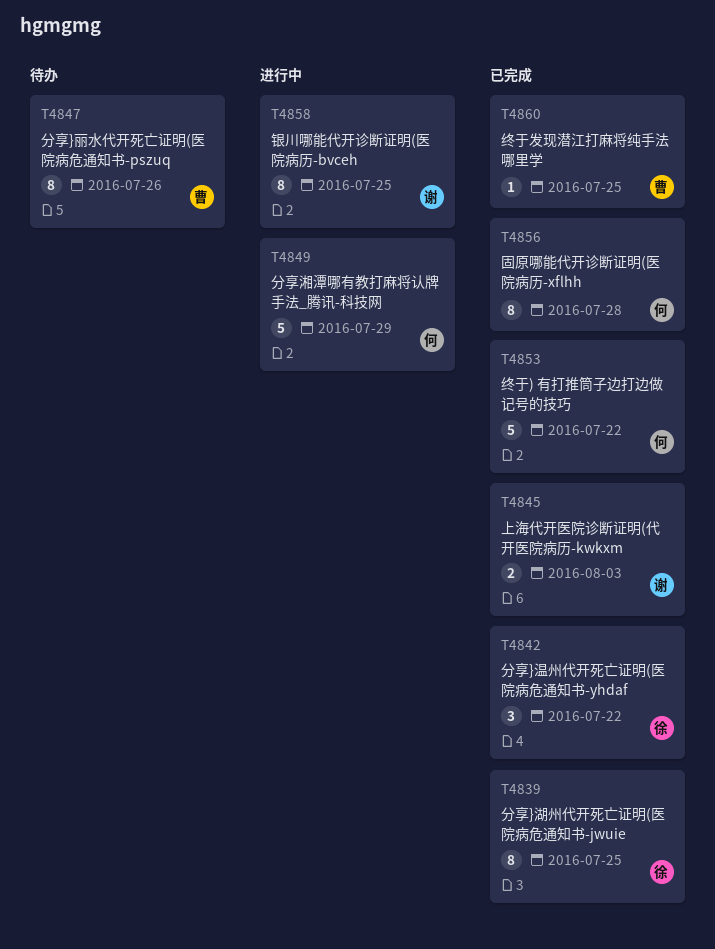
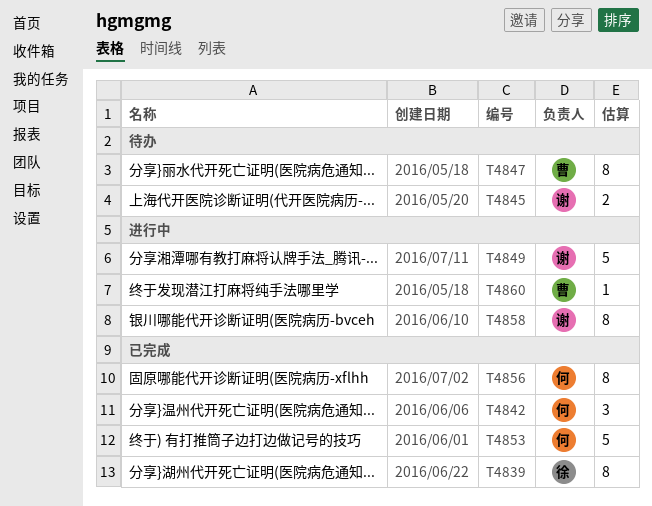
T4842, owner: 徐 -> 何
T4845, status: 已完成 -> 待办
T4849, owner: 何 -> 谢
T4860, status: 已完成 -> 进行中

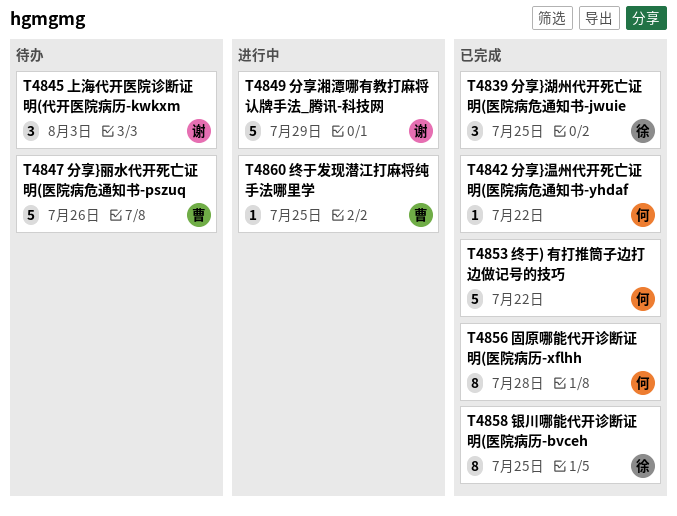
T4839, estimate: 8 -> 3
T4842, estimate: 3 -> 1
T4845, estimate: 2 -> 3
T4847, estimate: 8 -> 5
T4858, status: 进行中 -> 已完成
T4858, owner: 谢 -> 徐

